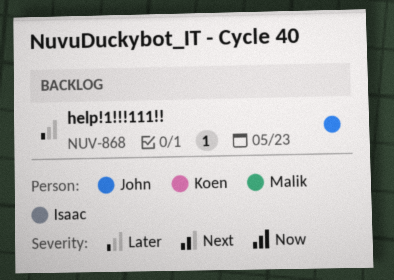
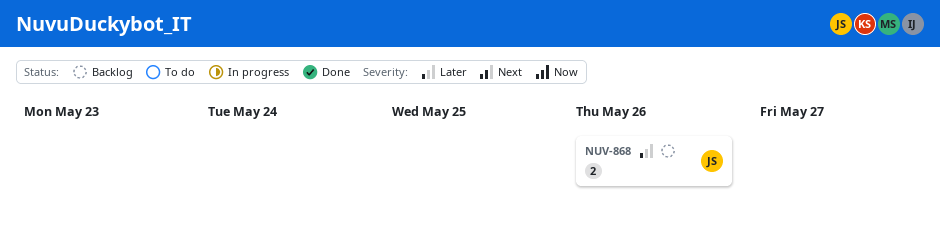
NUV-868, estimate: 1 -> 2
NUV-868, due: May 23 -> May 26

